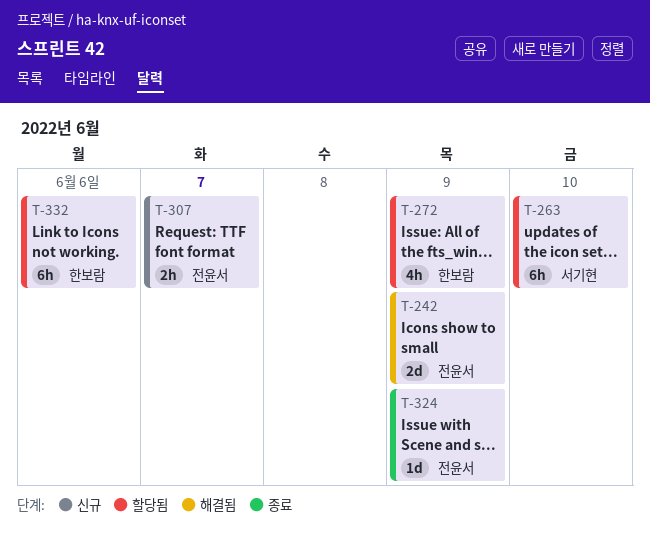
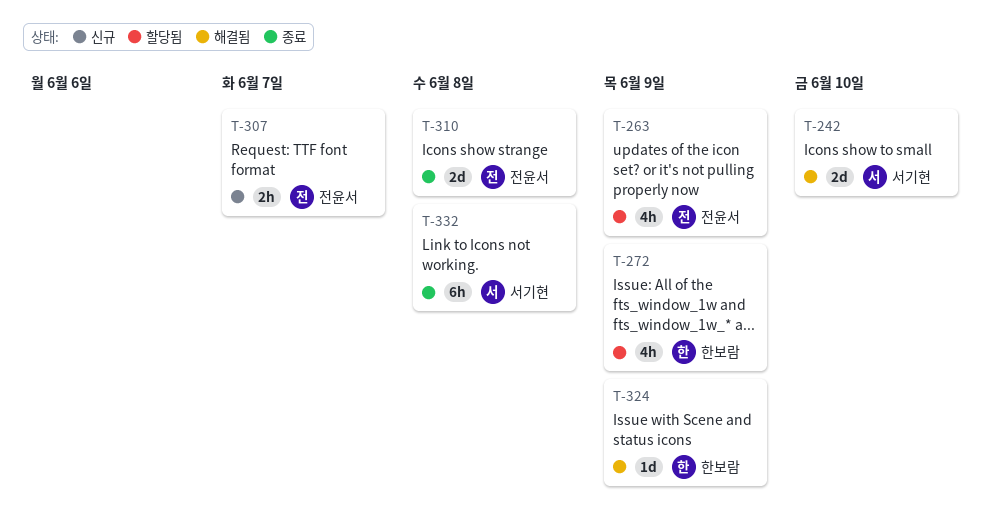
T-242, owner: 전윤서 -> 서기현
T-242, due: Jun 9 -> Jun 10
T-263, owner: 서기현 -> 전윤서
T-263, estimate: 6h -> 4h
T-263, due: Jun 10 -> Jun 9
T-310: none -> present
T-324, status: 종료 -> 해결됨
T-324, owner: 전윤서 -> 한보람
T-332, status: 할당됨 -> 종료
T-332, owner: 한보람 -> 서기현
T-332, due: Jun 6 -> Jun 8

